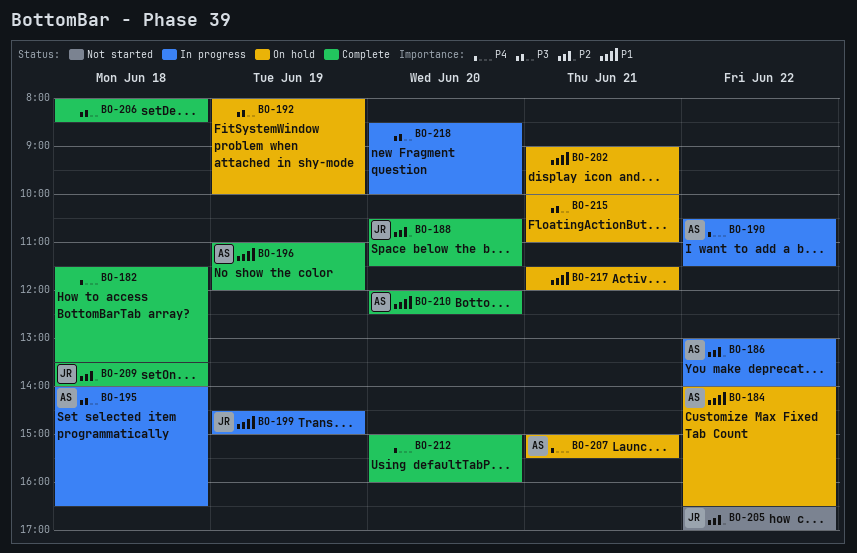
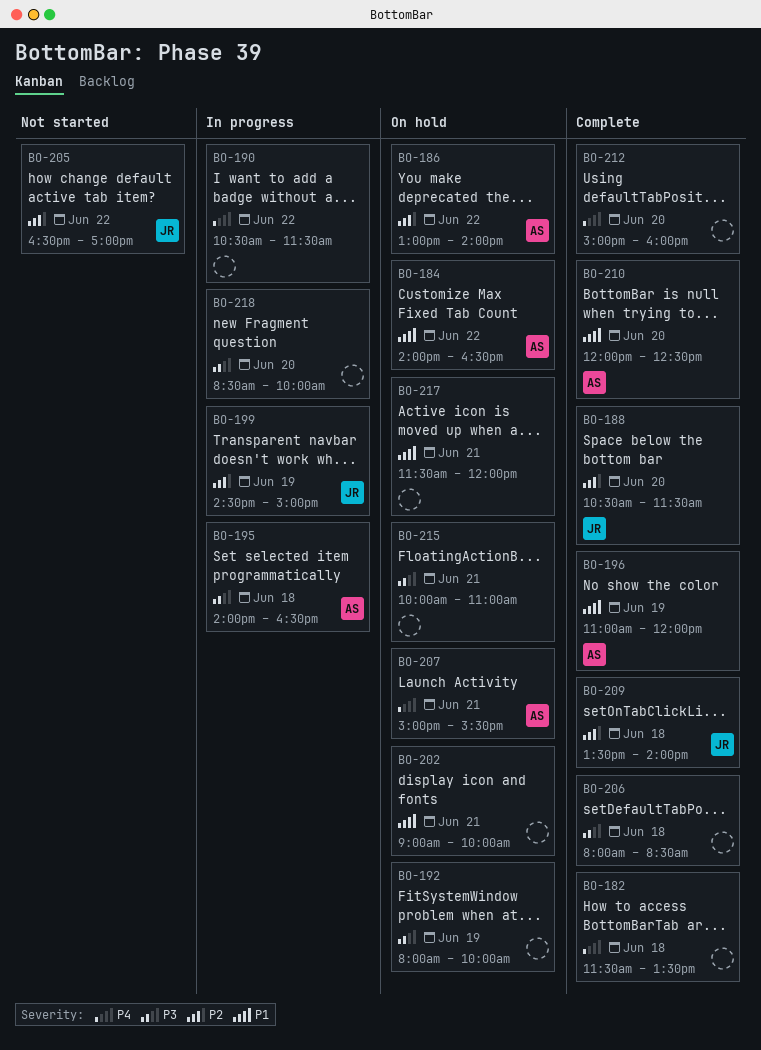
BO-186, status: In progress -> On hold
BO-190, owner: AS -> none
BO-199, priority: P1 -> P2

